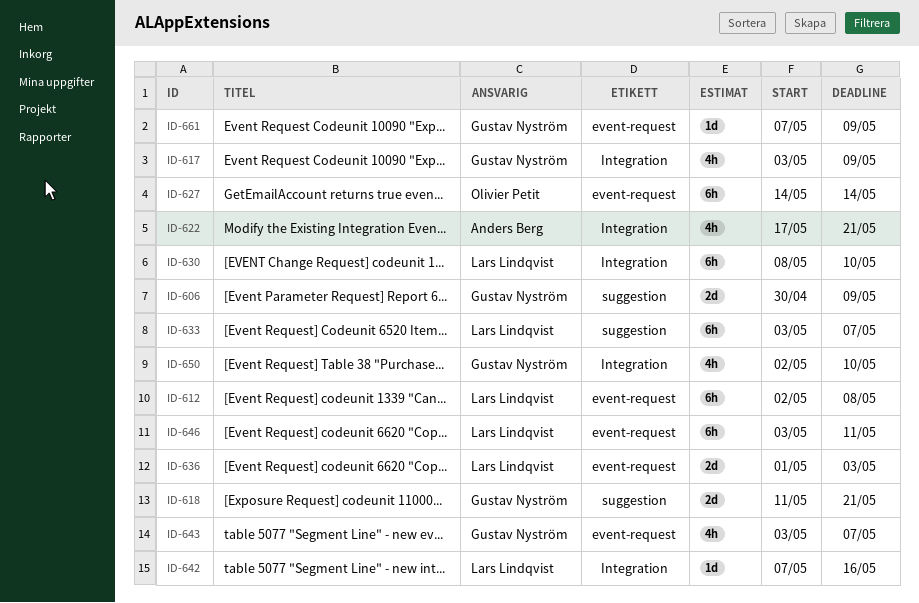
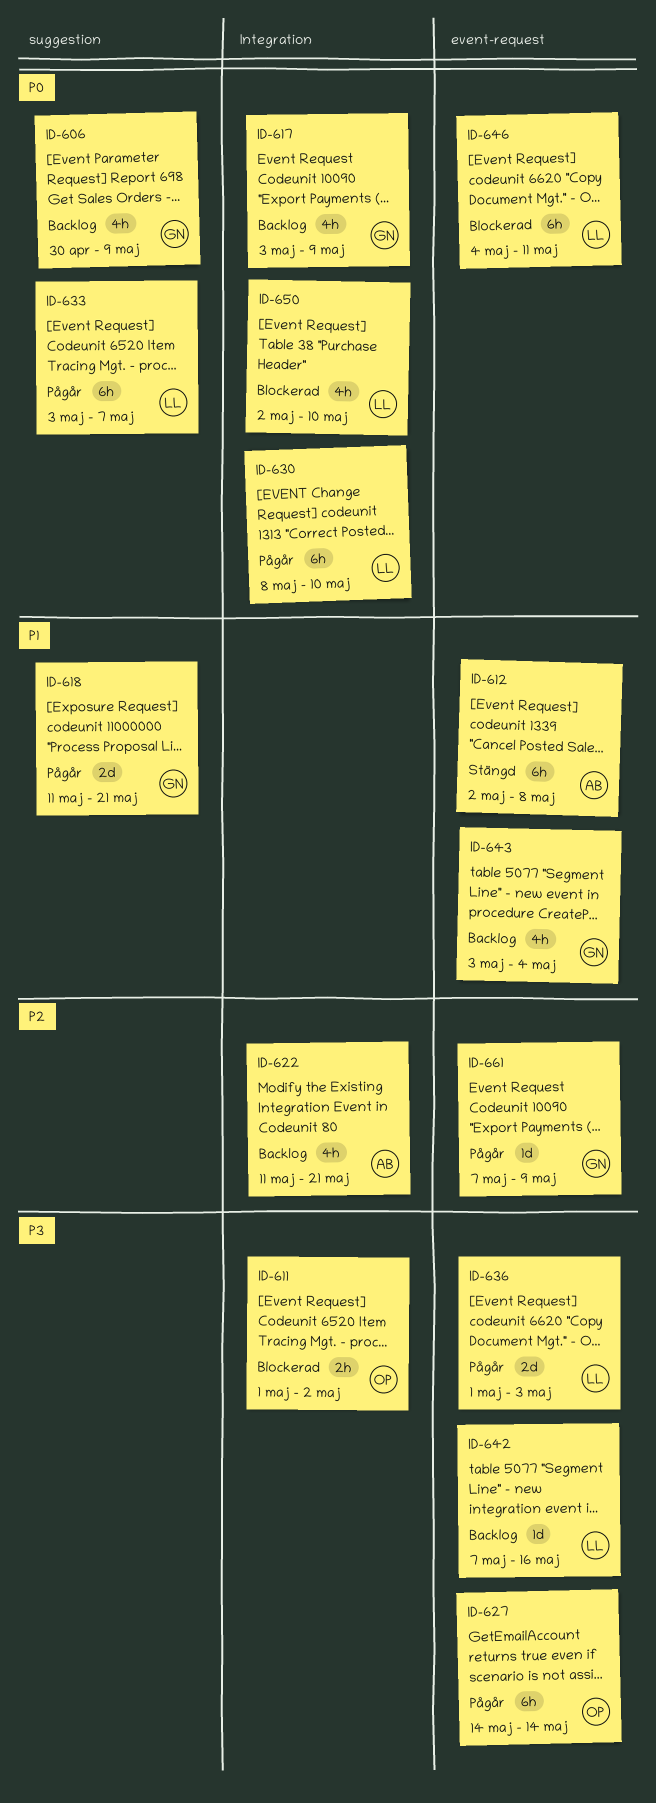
ID-606, estimate: 2d -> 4h
ID-611: none -> present
ID-612, owner: Lars Lindqvist -> Anders Berg
ID-622, start: May 17 -> May 11
ID-642, label: Integration -> event-request
ID-643, due: May 7 -> May 4
ID-646, start: May 3 -> May 4
ID-650, owner: Gustav Nyström -> Lars Lindqvist

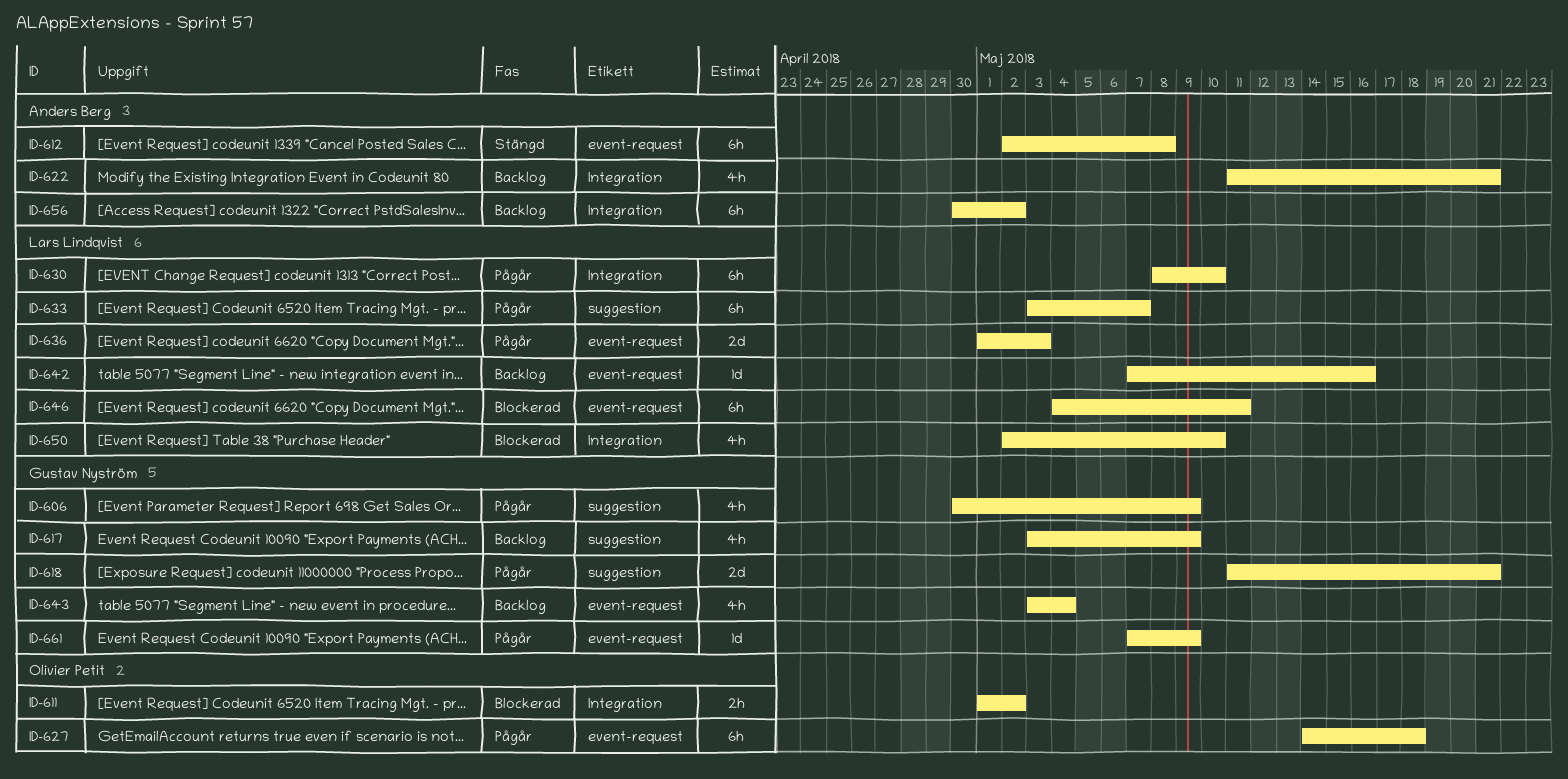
ID-606, status: Backlog -> Pågår
ID-617, label: Integration -> suggestion
ID-627, due: May 14 -> May 18
ID-656: none -> present

